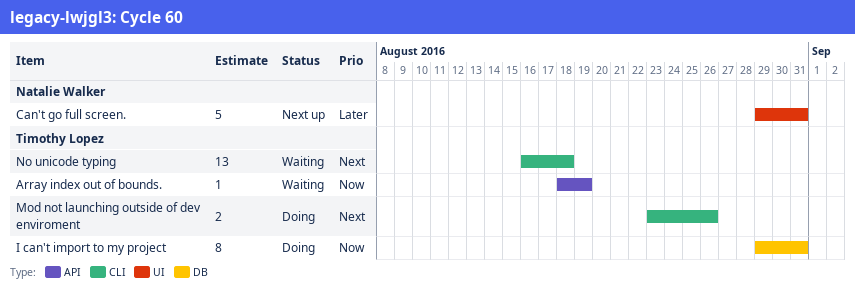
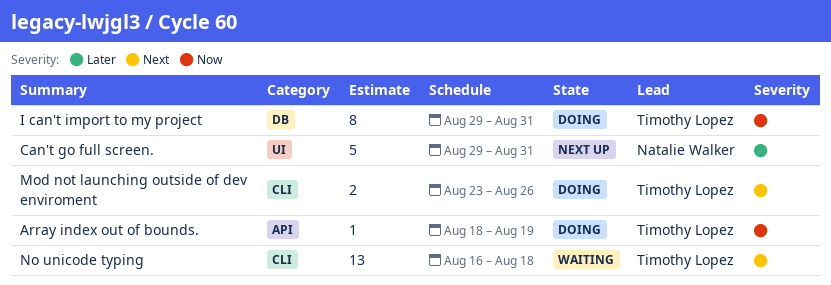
Array index out of bounds., status: Waiting -> Doing

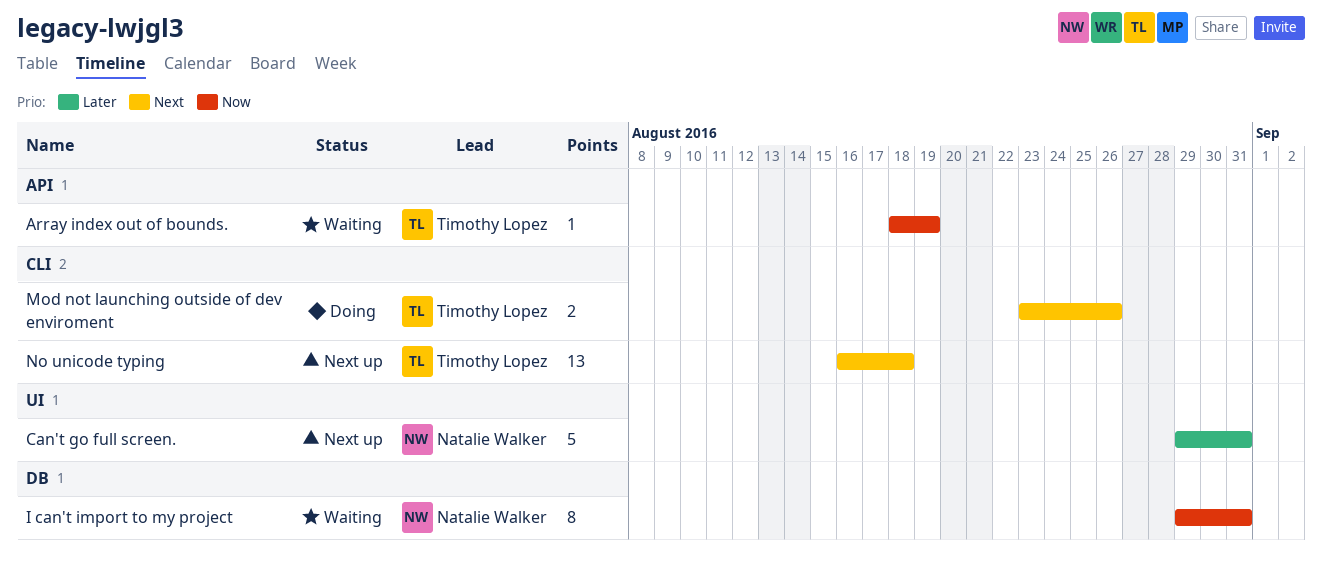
Array index out of bounds., status: Doing -> Waiting
I can't import to my project, status: Doing -> Waiting
I can't import to my project, owner: Timothy Lopez -> Natalie Walker
No unicode typing, status: Waiting -> Next up

